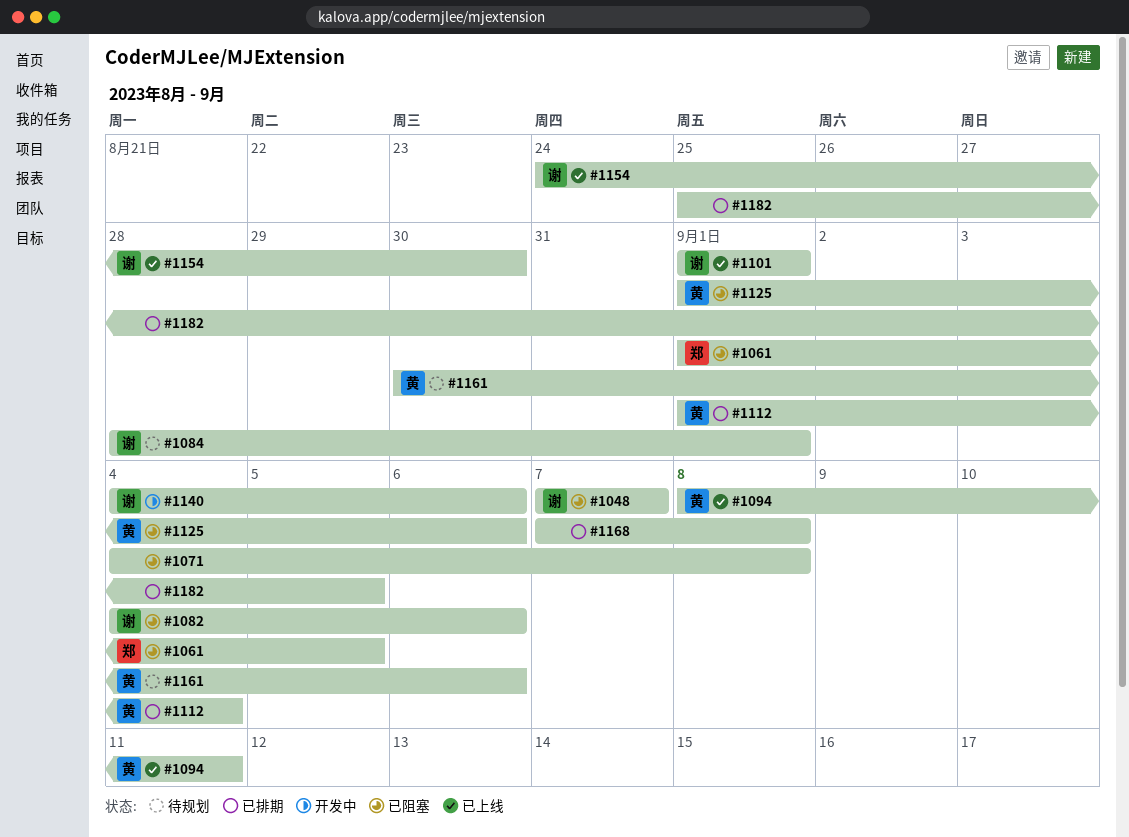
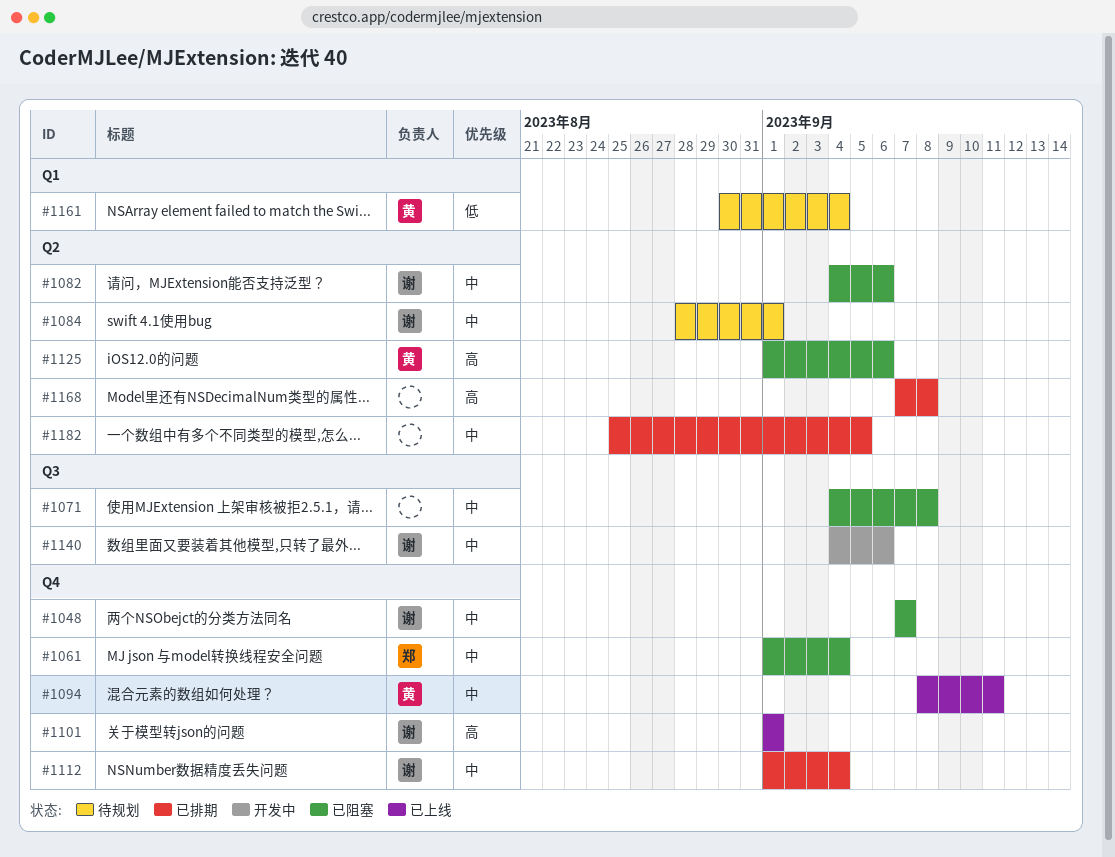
#1061, due: Sep 5 -> Sep 4
#1112, owner: 黄 -> 谢
#1154: present -> none
#1161, due: Sep 6 -> Sep 4

